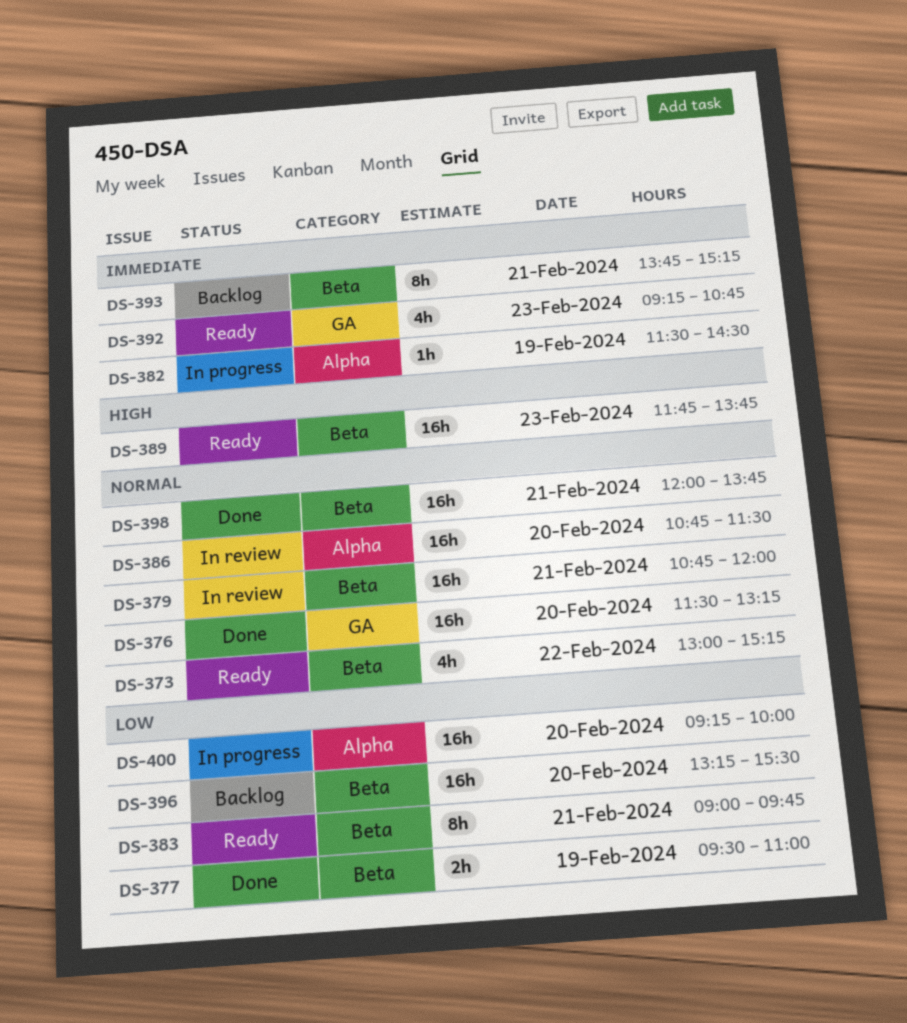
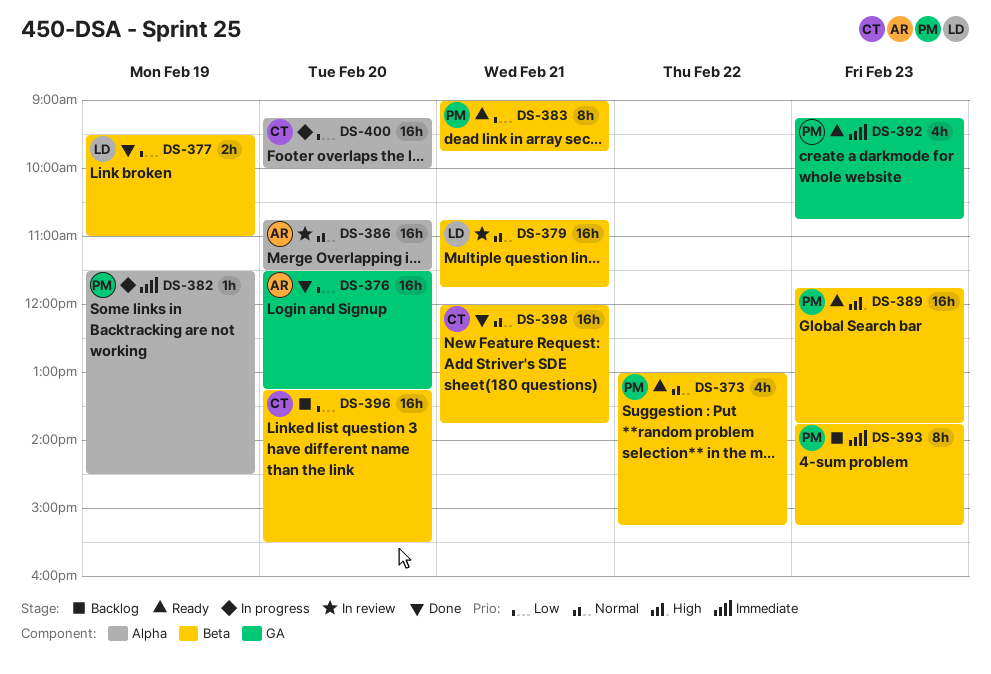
DS-376, priority: Normal -> Low
DS-379, ends: 12:00 -> 11:45
DS-393, day: Feb 21 -> Feb 23

